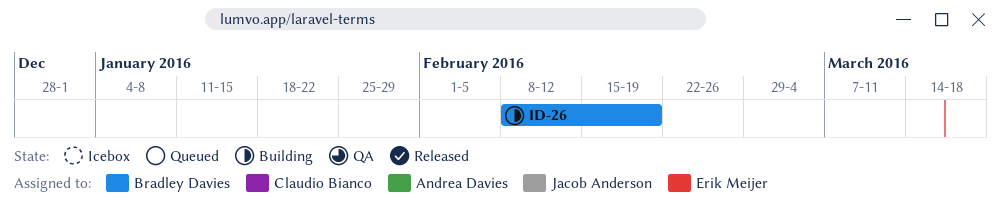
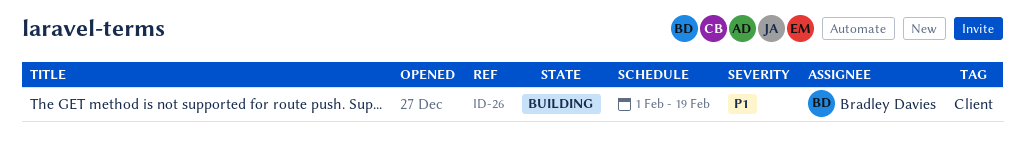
ID-26, start: Feb 8 -> Feb 1

